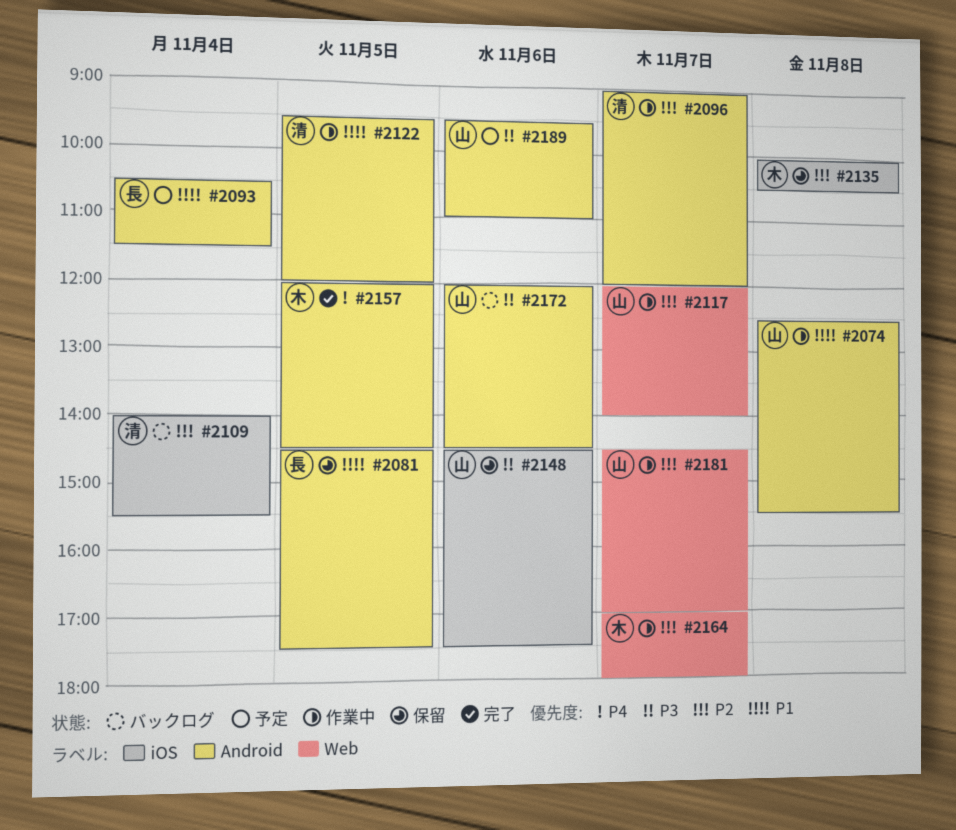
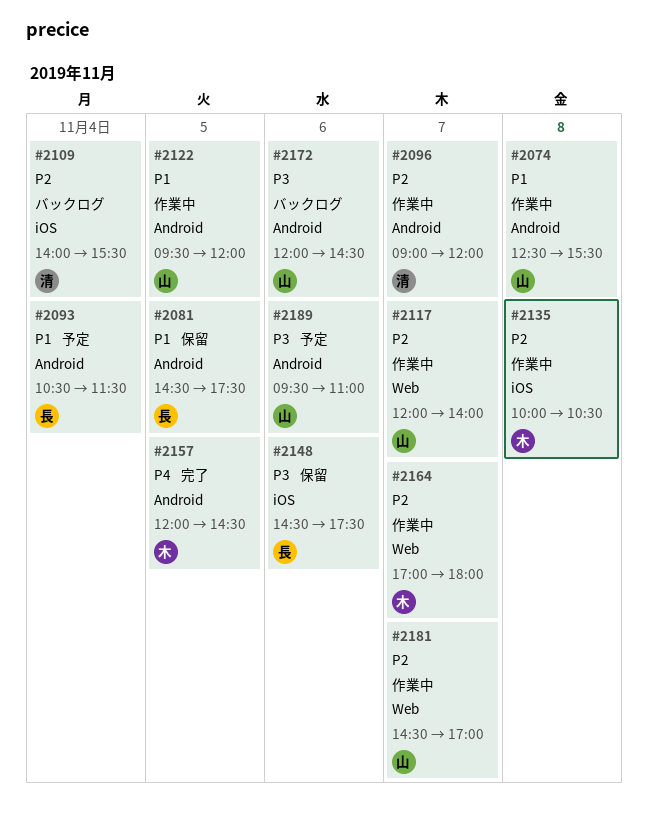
#2122, owner: 清 -> 山
#2135, status: 保留 -> 作業中
#2148, owner: 山 -> 長

